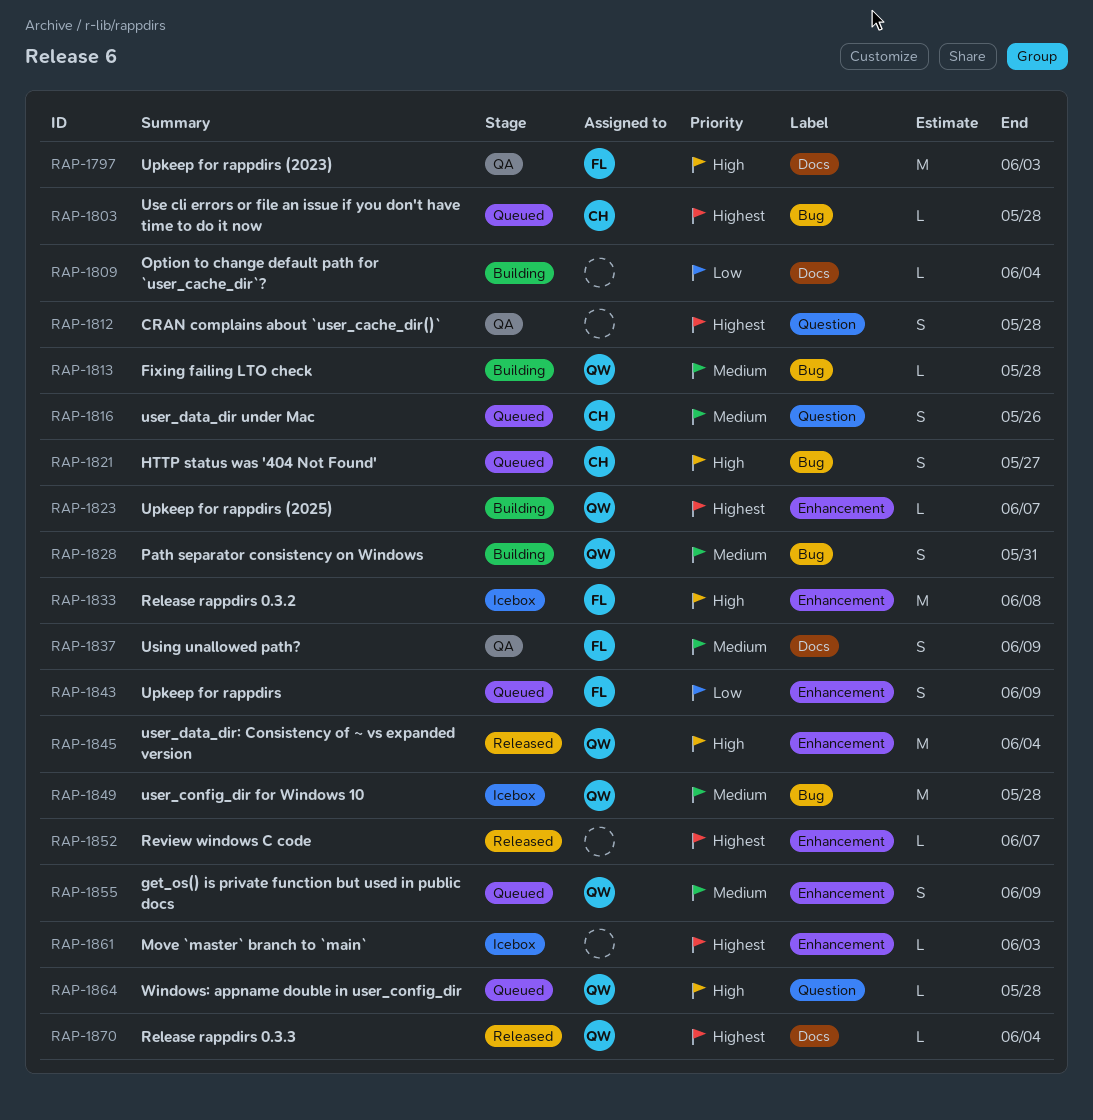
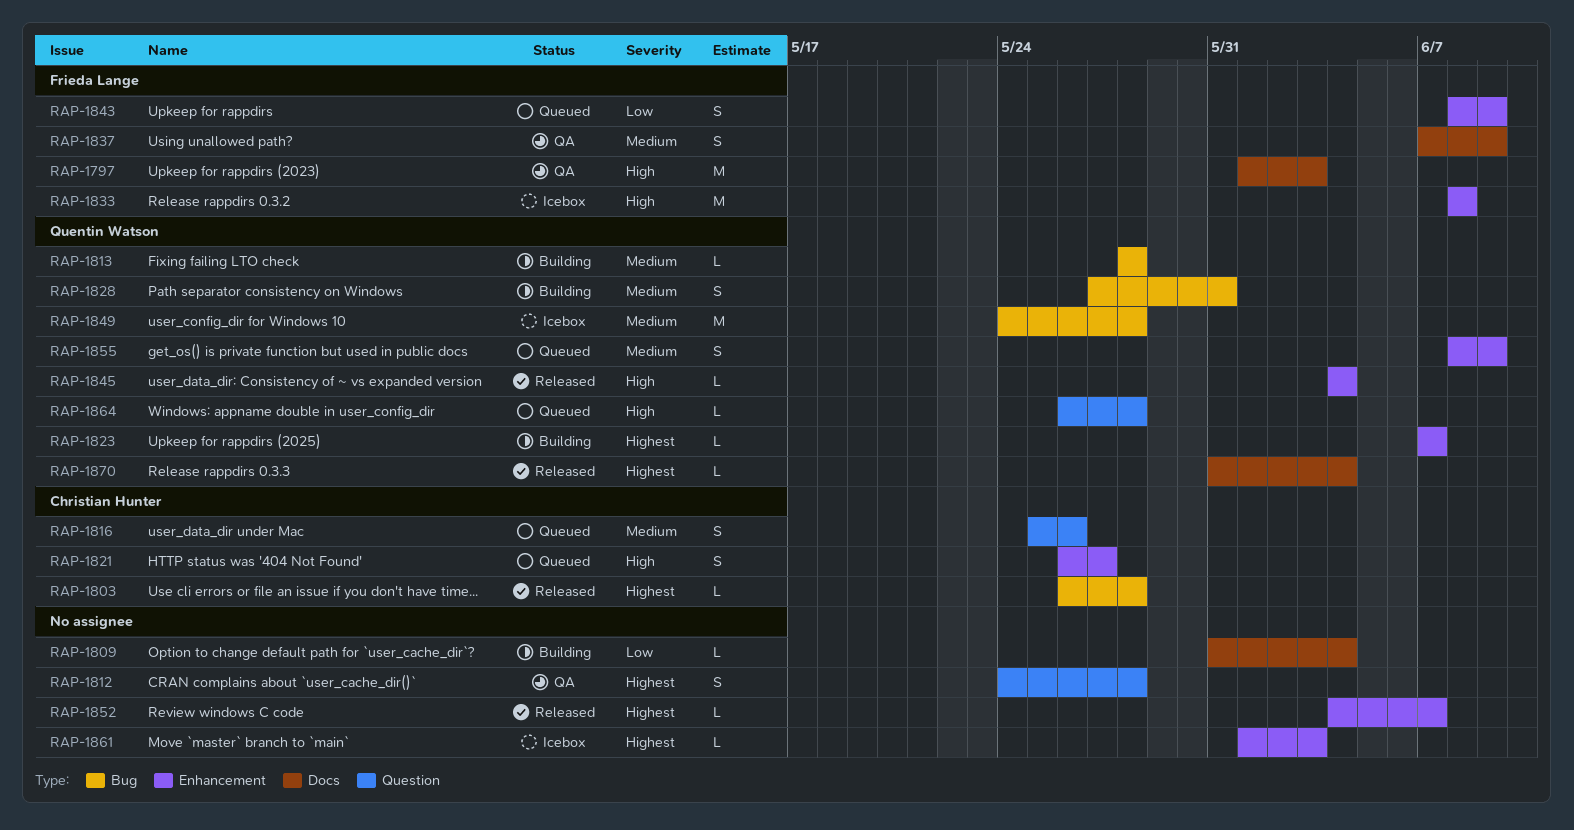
RAP-1803, status: Queued -> Released
RAP-1821, label: Bug -> Enhancement
RAP-1845, estimate: M -> L

